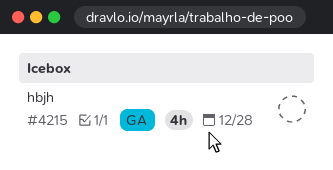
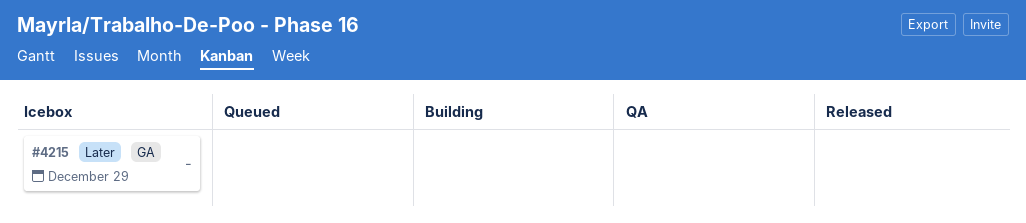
#4215, due: Dec 28 -> Dec 29

